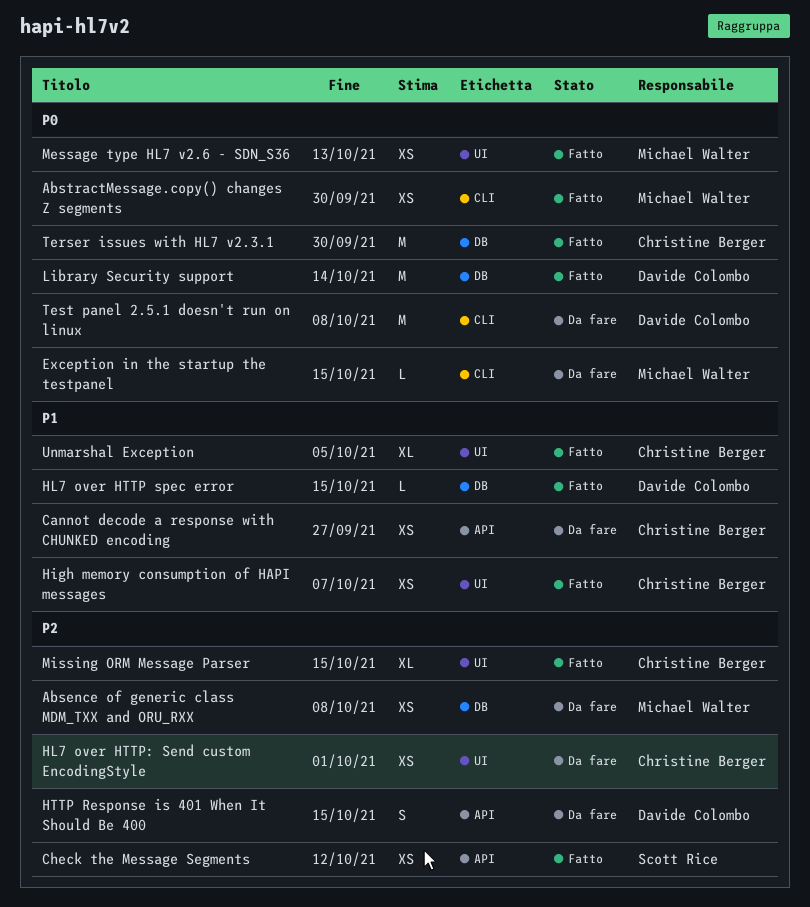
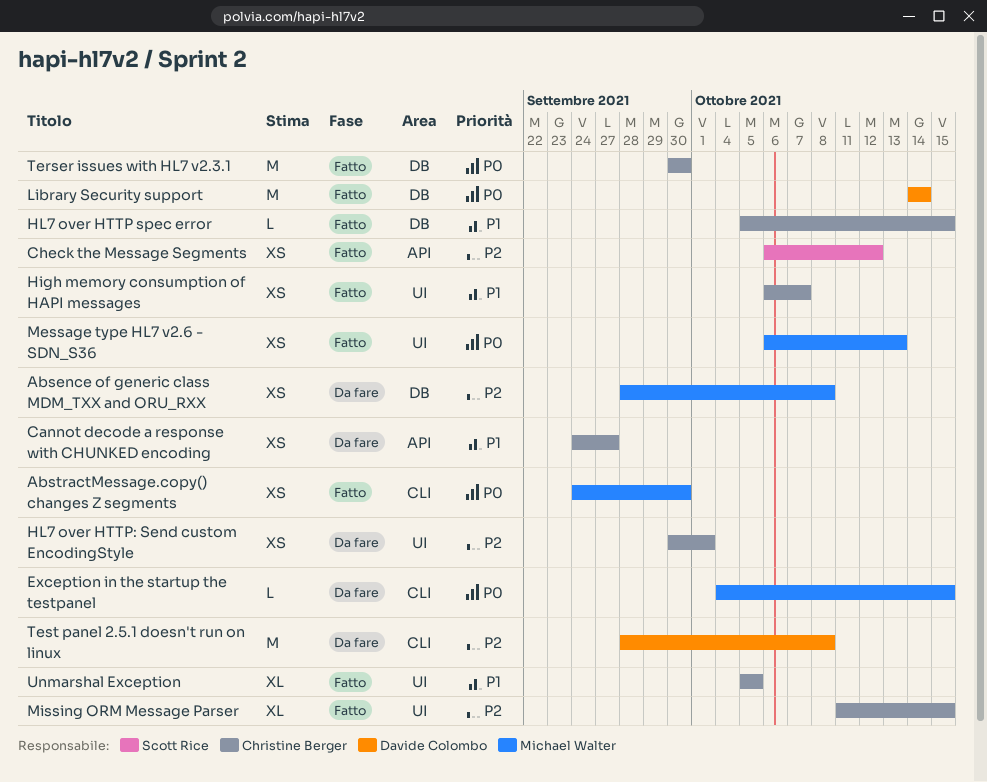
HL7 over HTTP spec error, owner: Davide Colombo -> Christine Berger
HTTP Response is 401 When It Should Be 400: present -> none
Test panel 2.5.1 doesn't run on linux, priority: P0 -> P2

